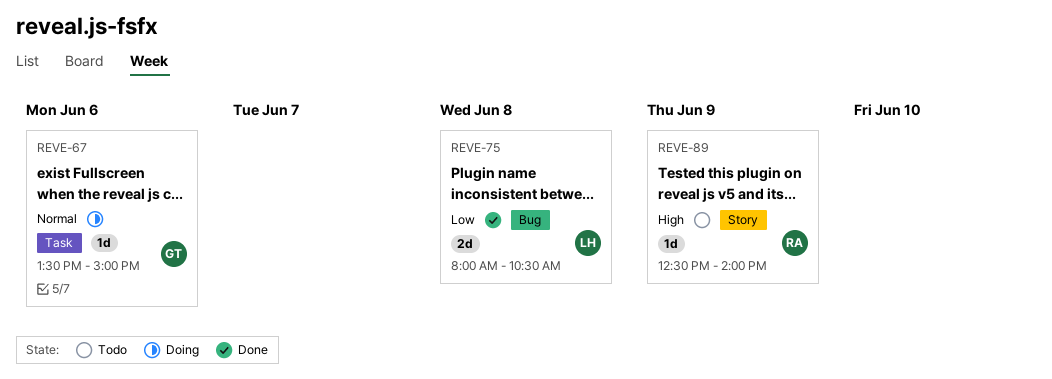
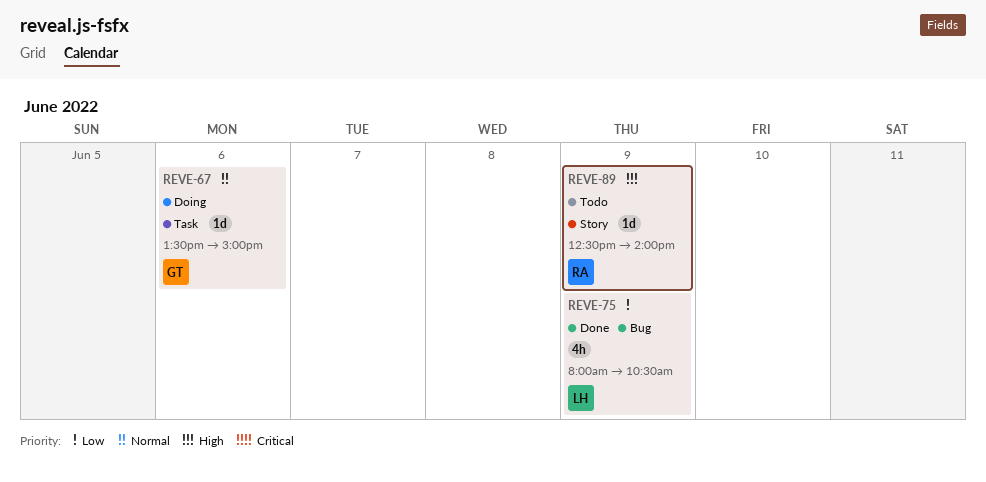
REVE-75, estimate: 2d -> 4h
REVE-75, day: Jun 8 -> Jun 9

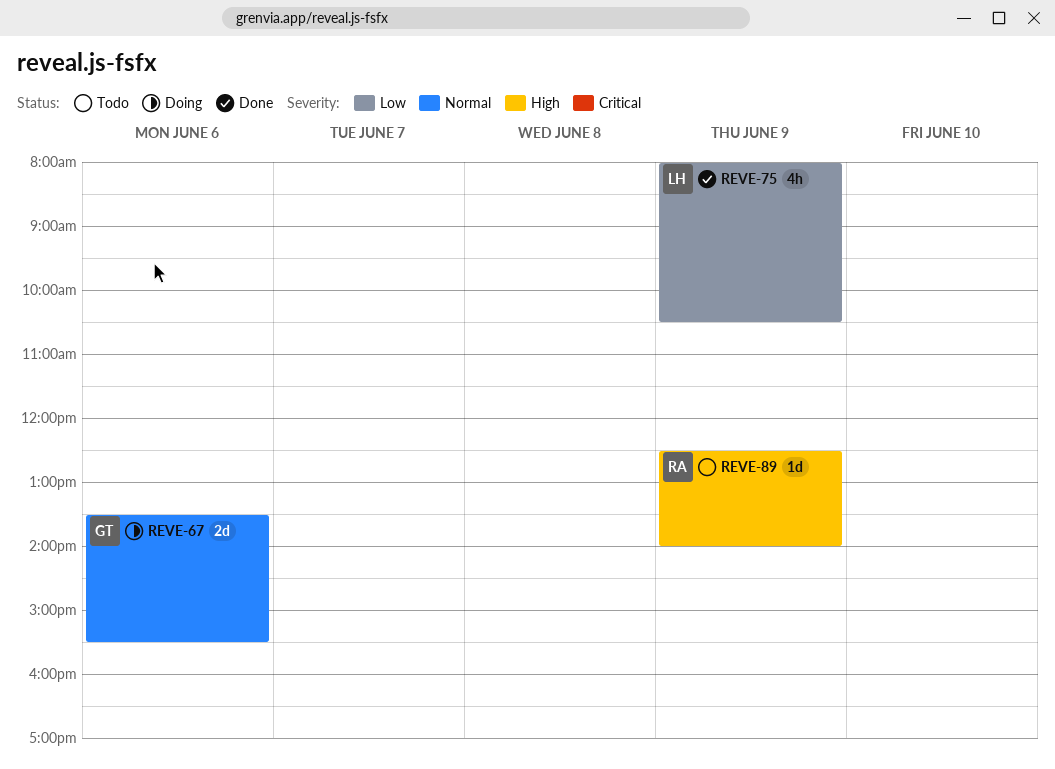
REVE-67, estimate: 1d -> 2d
REVE-67, ends: 15:00 -> 15:30

